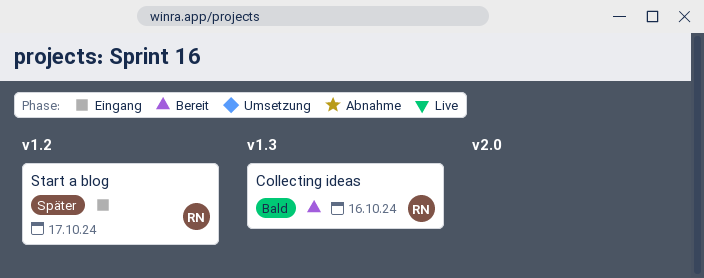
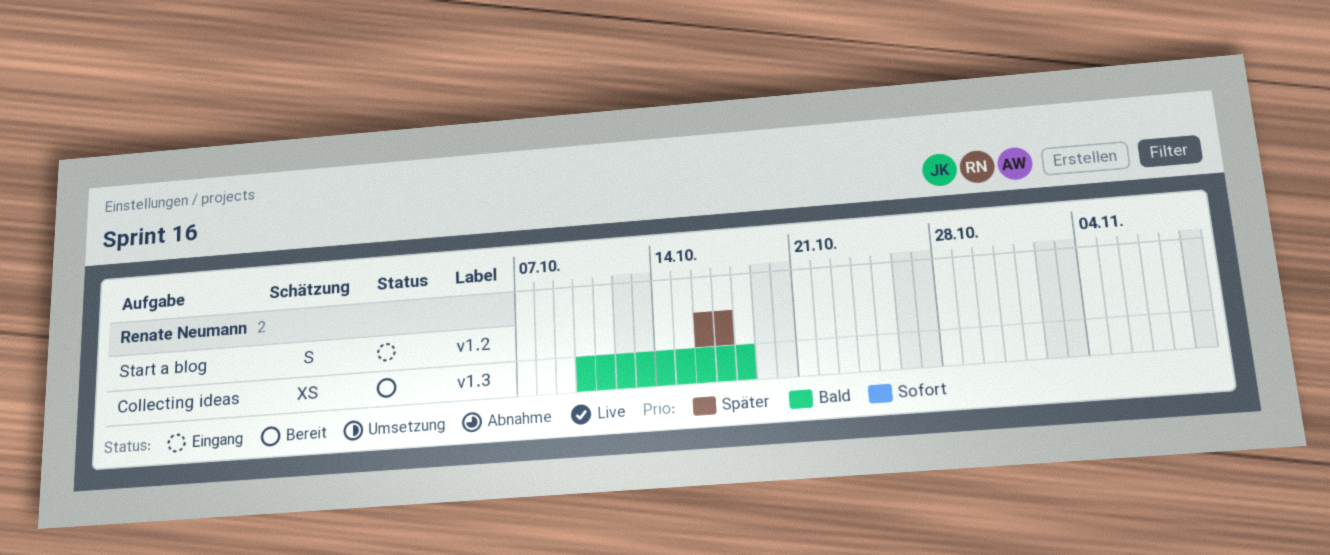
Collecting ideas, due: Oct 16 -> Oct 18

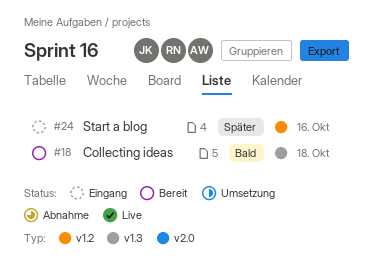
Start a blog, due: Oct 17 -> Oct 16

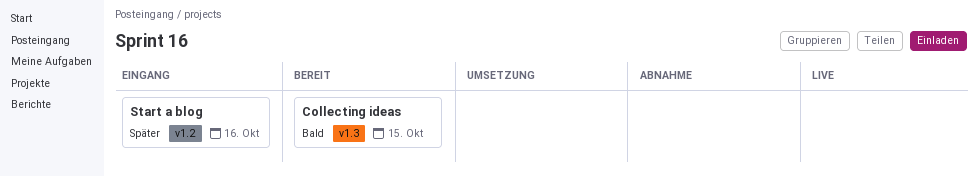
Collecting ideas, due: Oct 18 -> Oct 15

